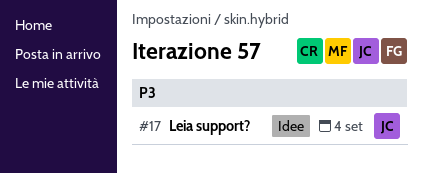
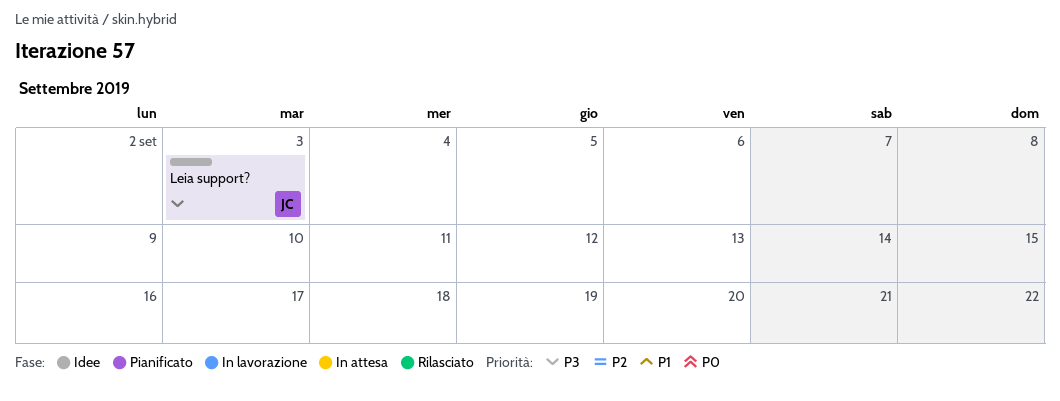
Leia support?, due: Sep 4 -> Sep 3

